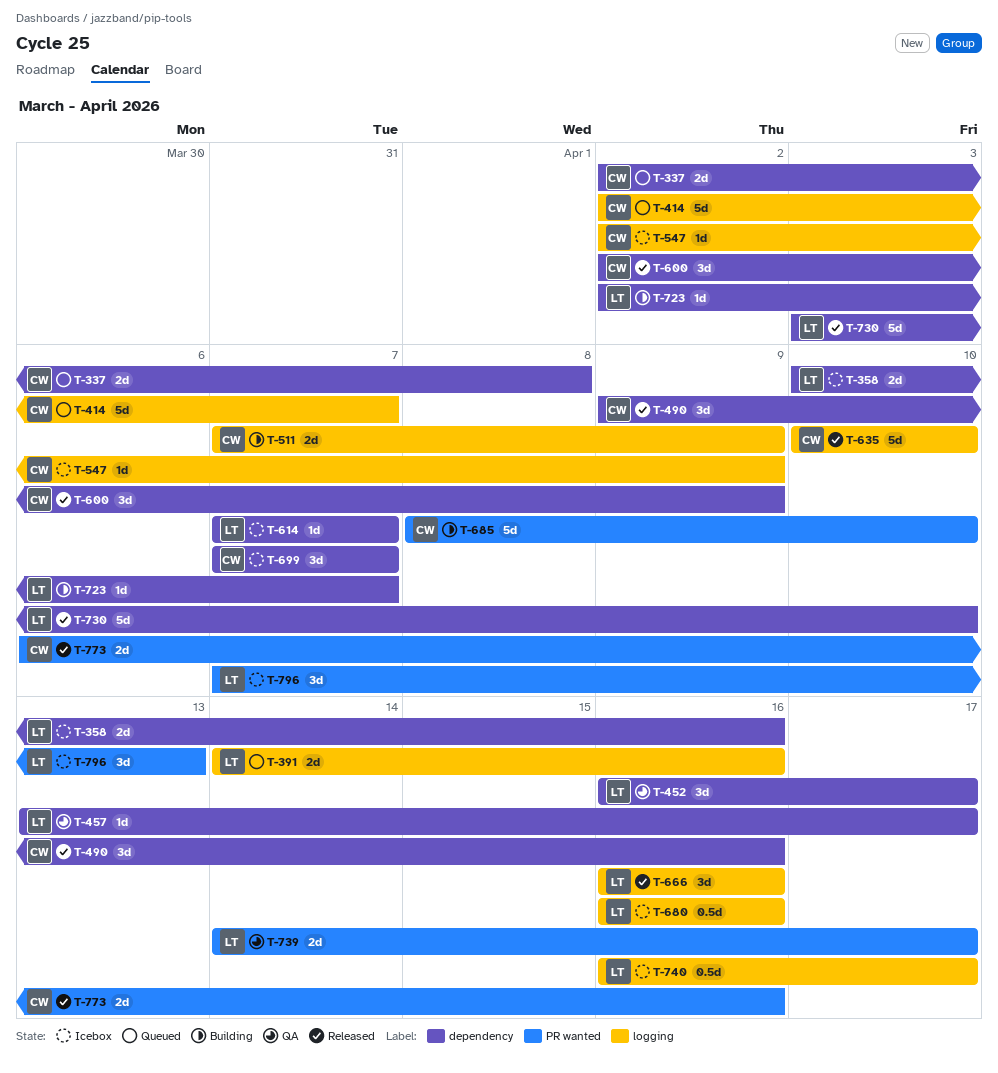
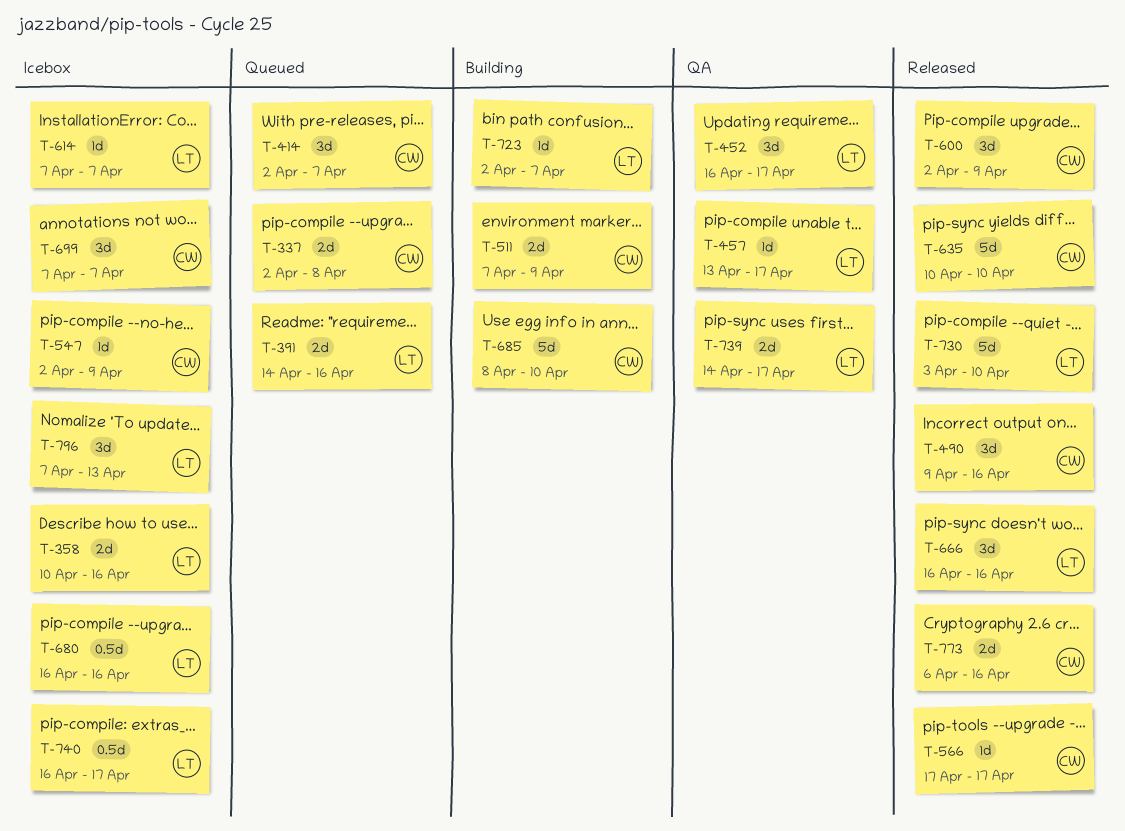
T-414, estimate: 5d -> 3d
T-566: none -> present

